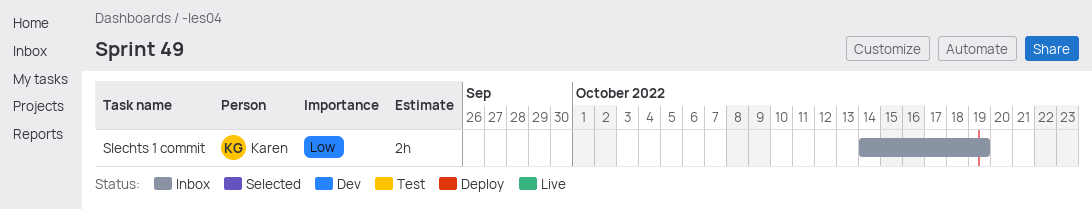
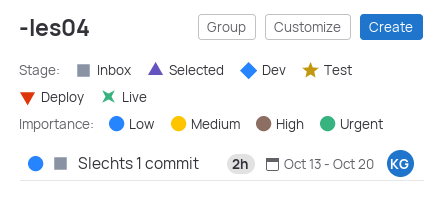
Slechts 1 commit, start: Oct 14 -> Oct 13
Slechts 1 commit, due: Oct 19 -> Oct 20

